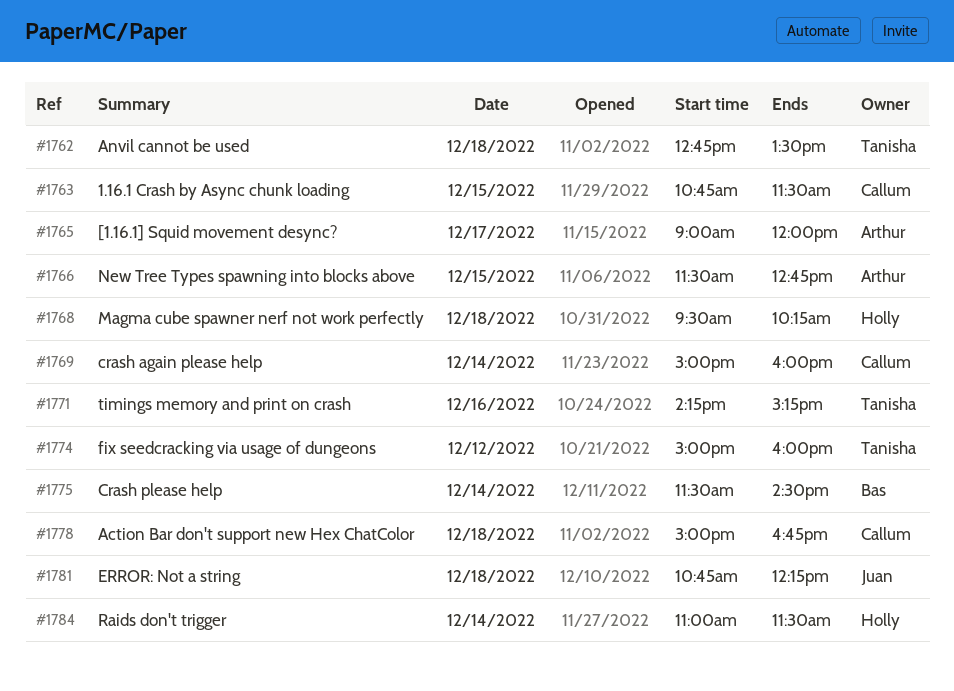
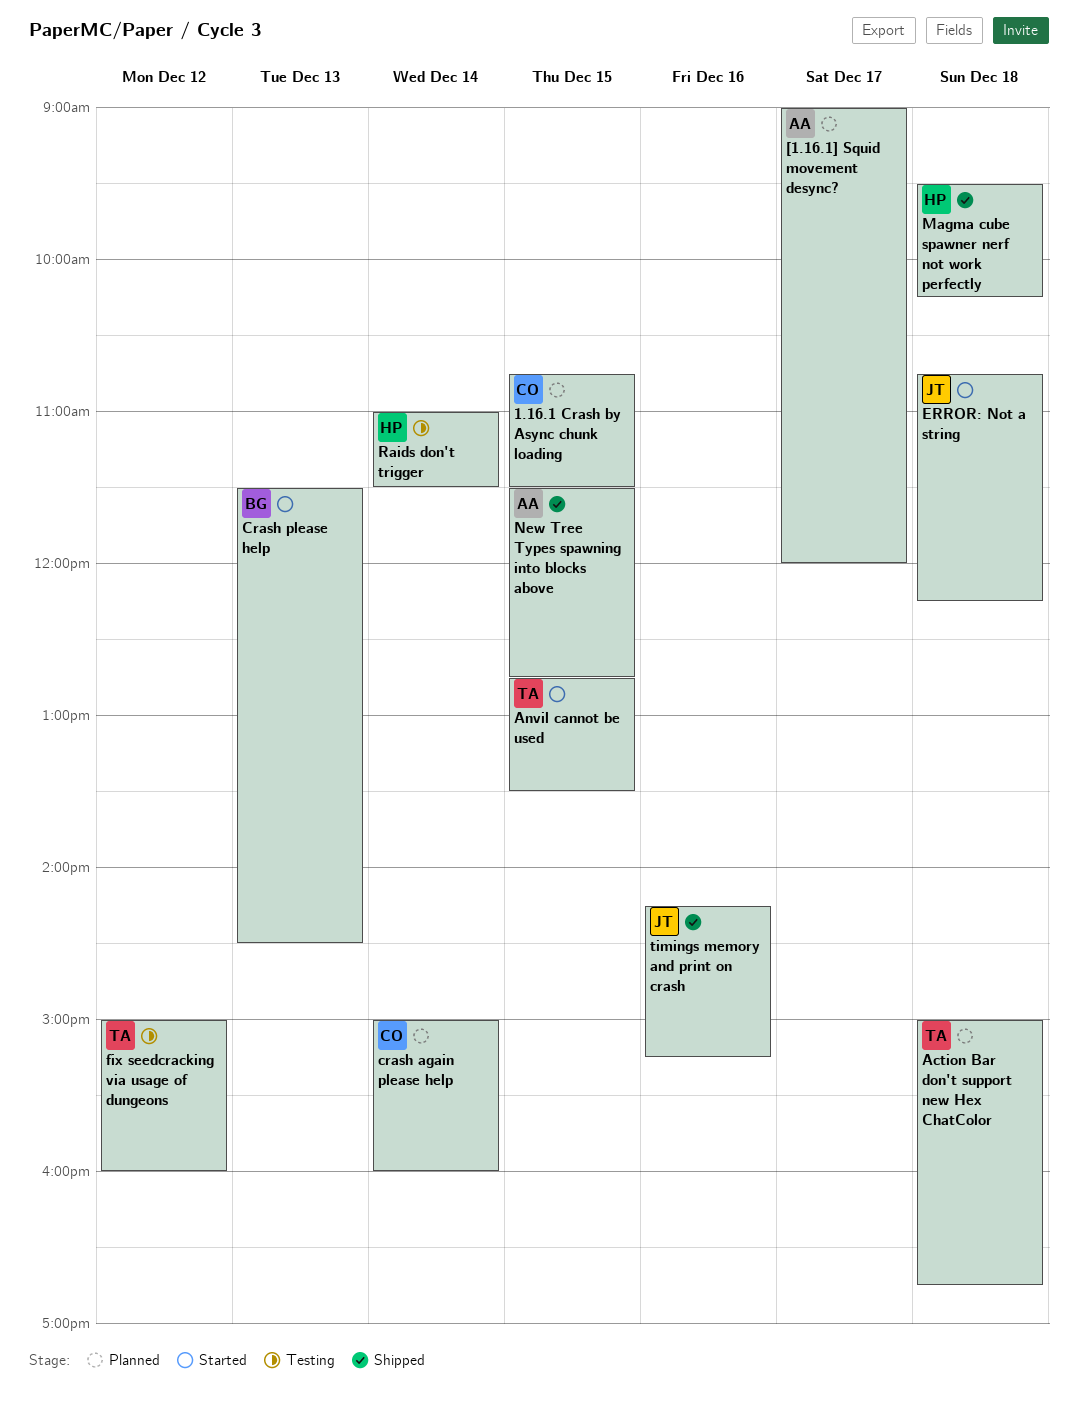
Action Bar don't support new Hex ChatColor, owner: Callum -> Tanisha
Anvil cannot be used, day: Dec 18 -> Dec 15
Crash please help, day: Dec 14 -> Dec 13
timings memory and print on crash, owner: Tanisha -> Juan

